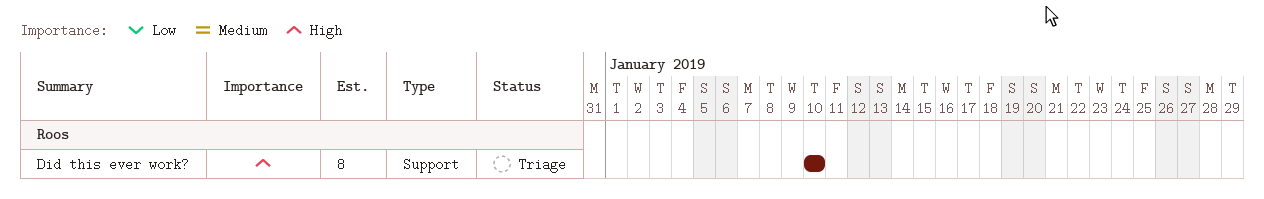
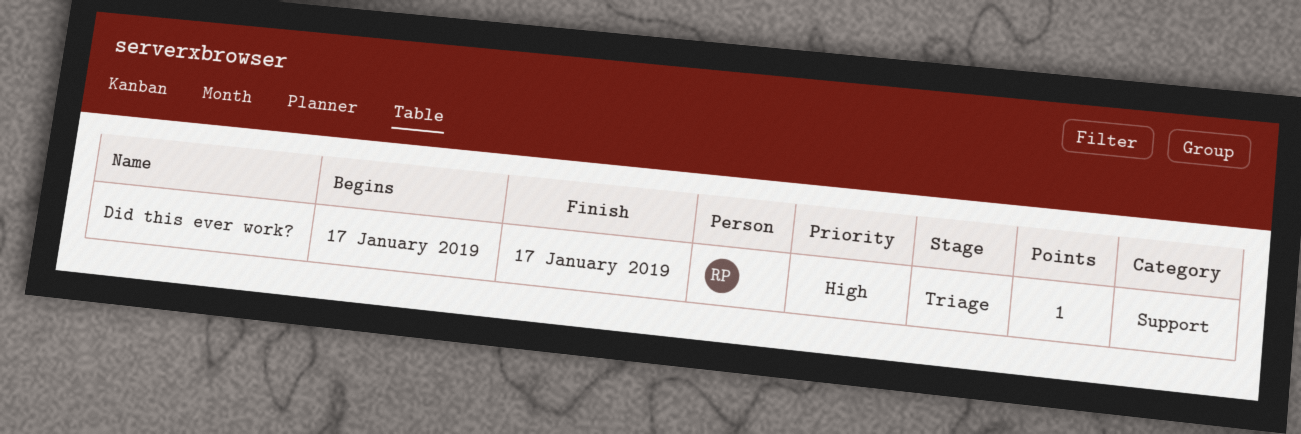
Did this ever work?, estimate: 8 -> 1
Did this ever work?, start: Jan 10 -> Jan 17
Did this ever work?, due: Jan 10 -> Jan 17

